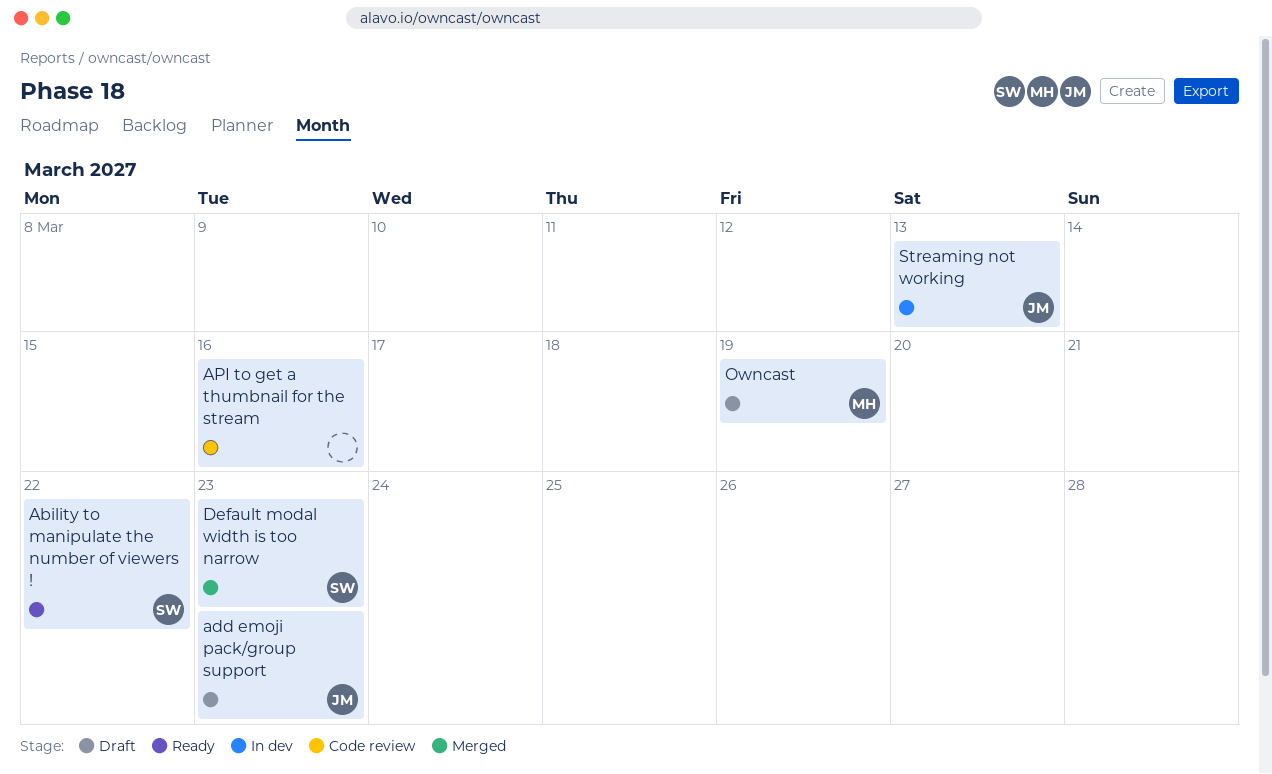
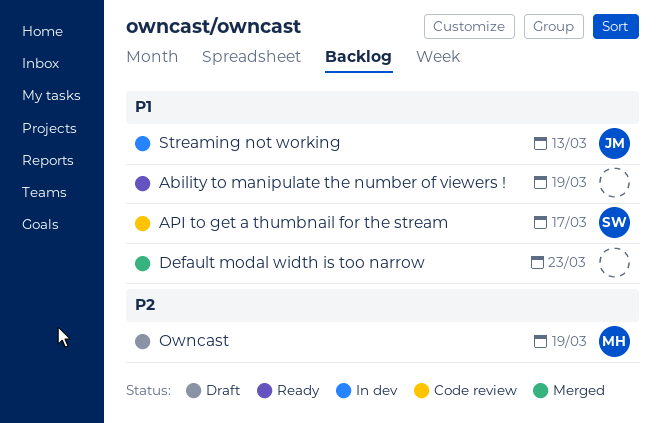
Ability to manipulate the number of viewers !, owner: SW -> none
Ability to manipulate the number of viewers !, due: Mar 22 -> Mar 19
add emoji pack/group support: present -> none
API to get a thumbnail for the stream, owner: none -> SW
API to get a thumbnail for the stream, due: Mar 16 -> Mar 17
Default modal width is too narrow, owner: SW -> none

